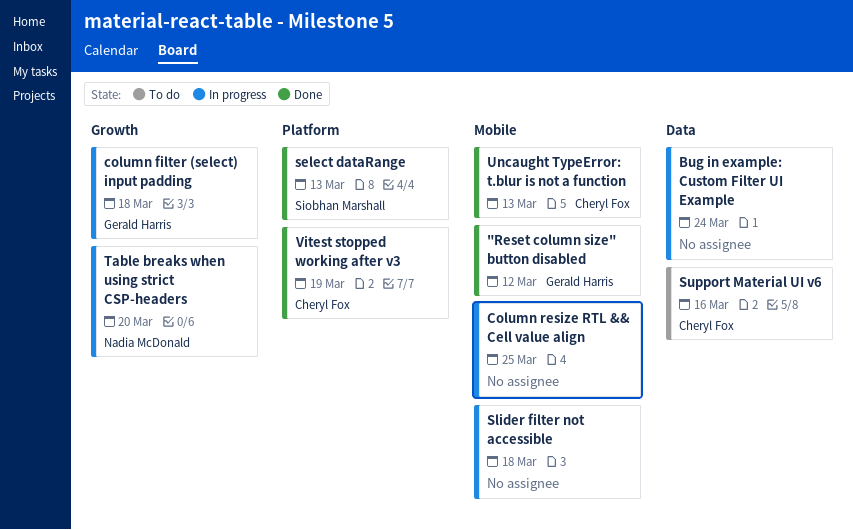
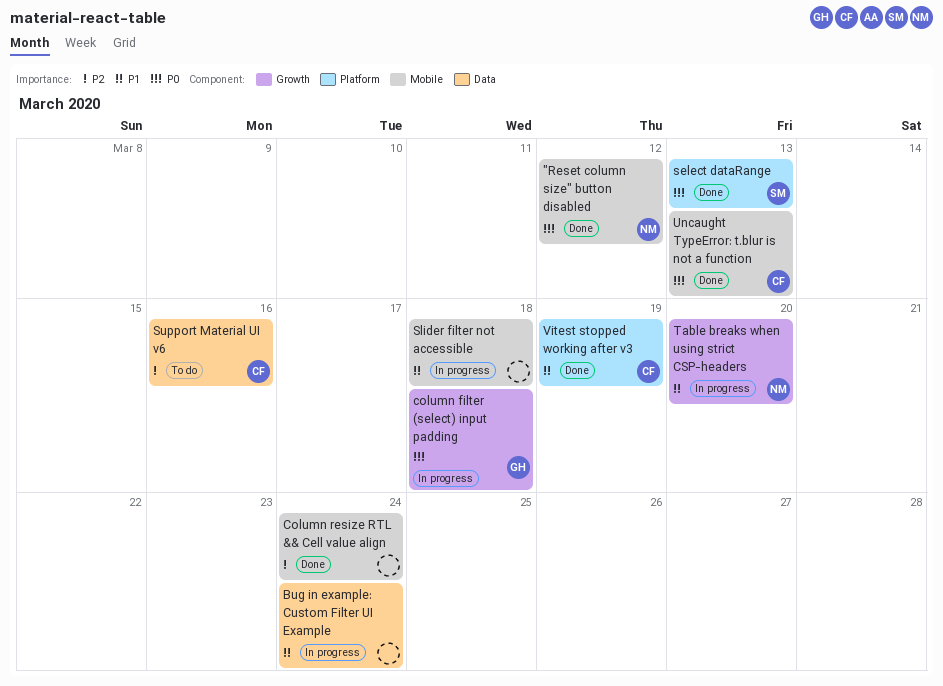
"Reset column size" button disabled, owner: Gerald Harris -> Nadia McDonald
Column resize RTL && Cell value align, status: In progress -> Done
Column resize RTL && Cell value align, due: Mar 25 -> Mar 24

